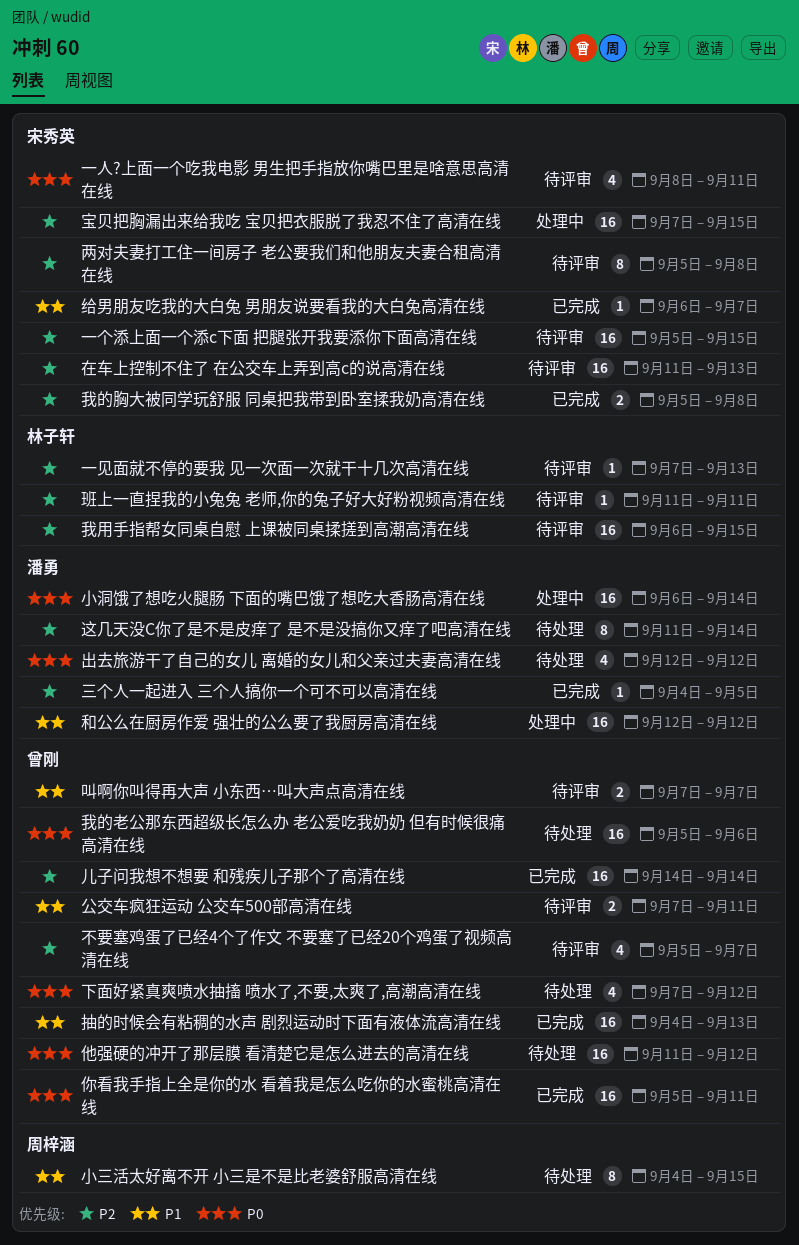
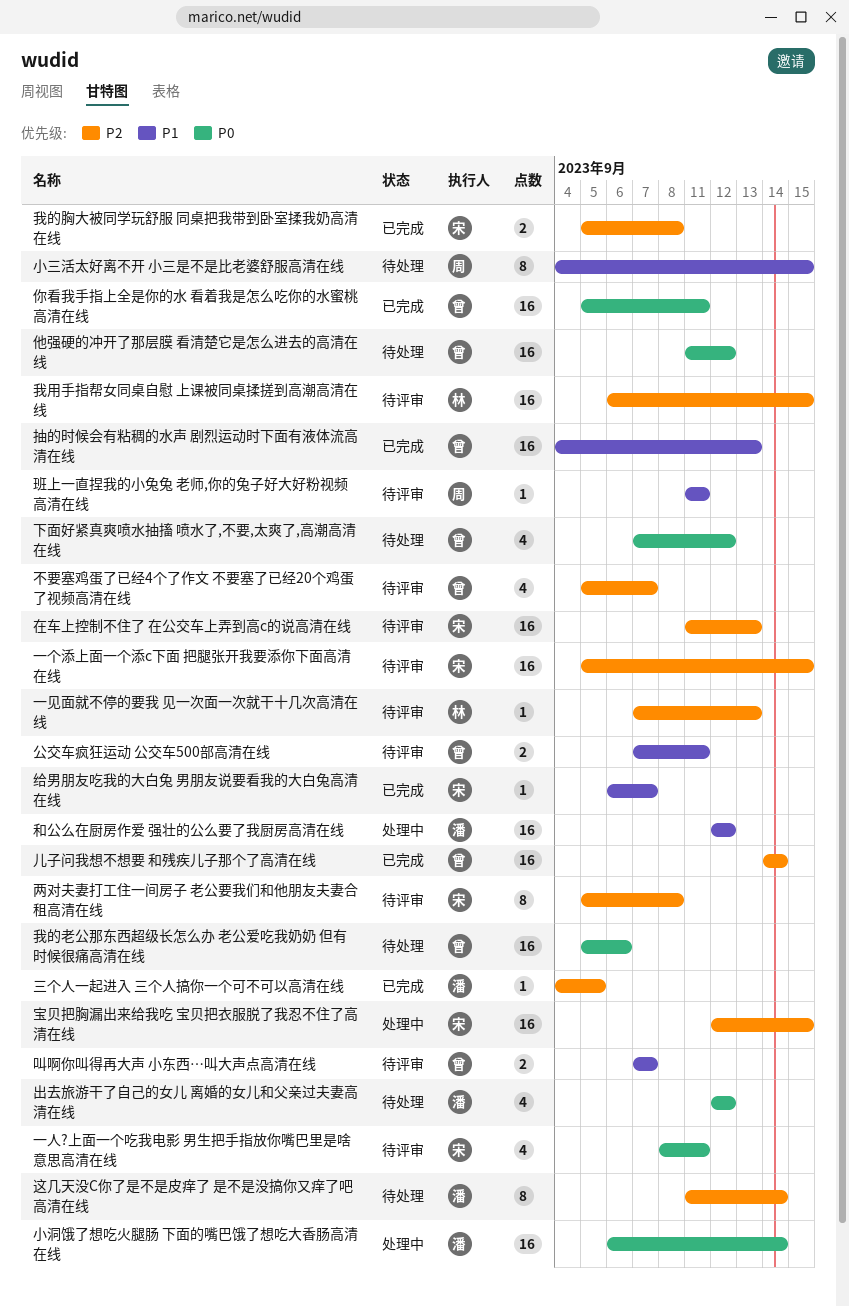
宝贝把胸漏出来给我吃 宝贝把衣服脱了我忍不住了高清在线, start: Sep 7 -> Sep 12
班上一直捏我的小兔兔 老师,你的兔子好大好粉视频高清在线, owner: 林子轩 -> 周梓涵
班上一直捏我的小兔兔 老师,你的兔子好大好粉视频高清在线, priority: P2 -> P1

